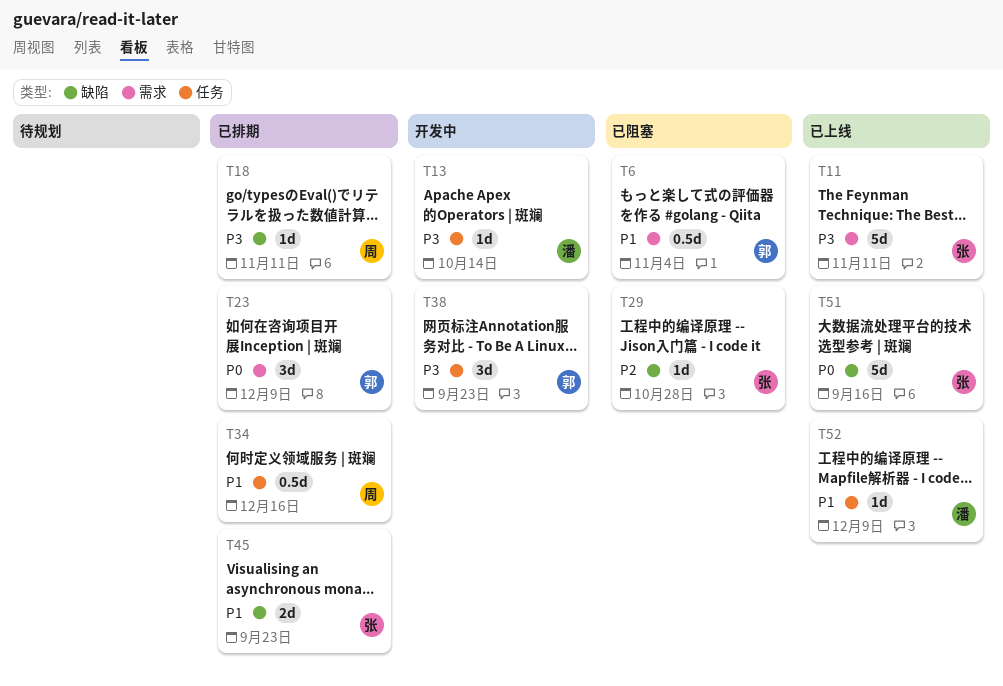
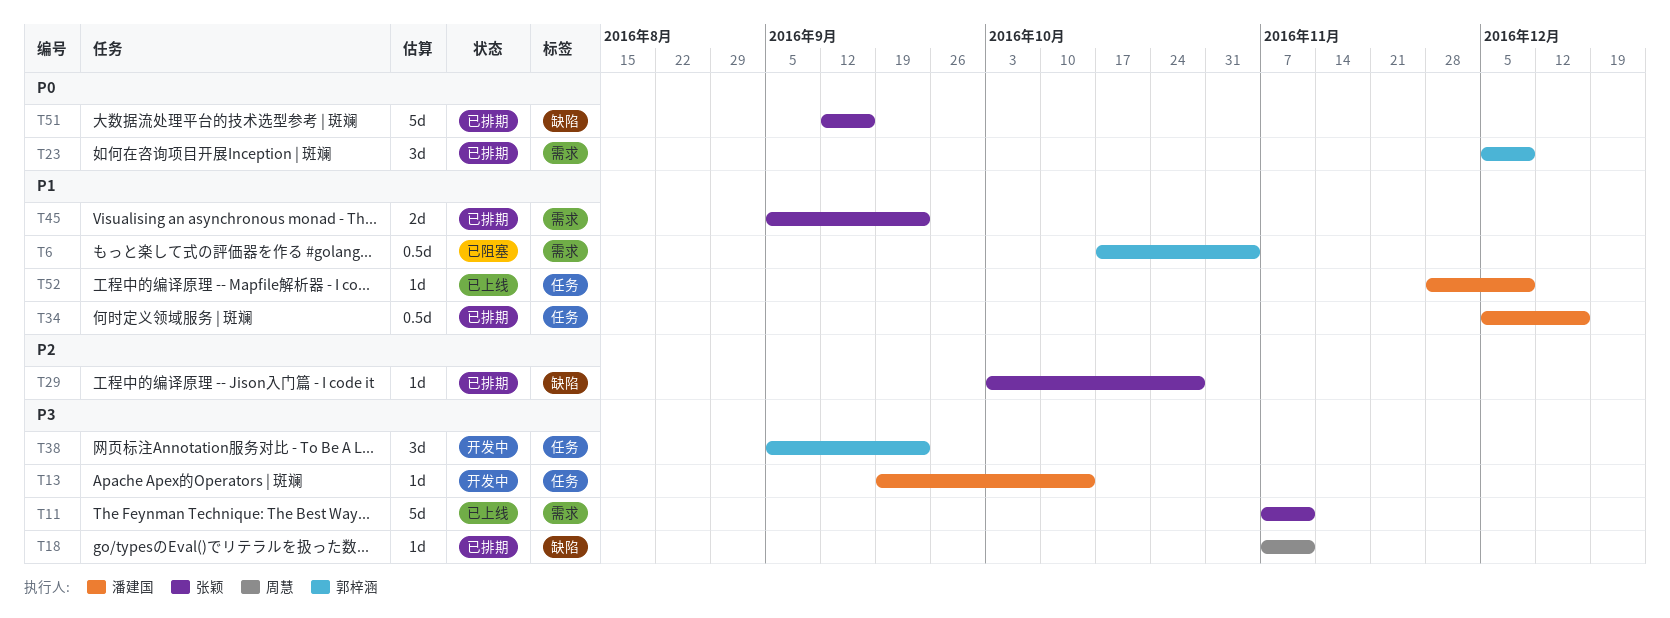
T29, status: 已阻塞 -> 已排期
T34, owner: 周慧 -> 潘建国
T45, label: 缺陷 -> 需求
T51, status: 已上线 -> 已排期

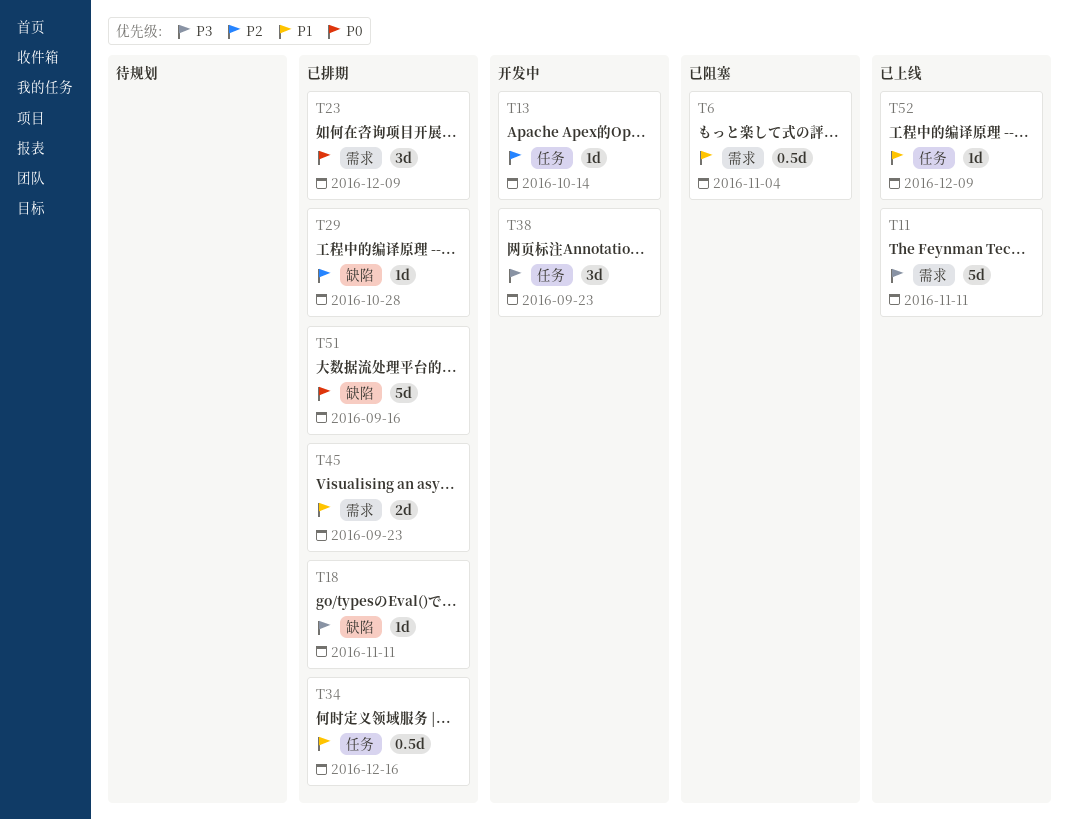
T13, priority: P3 -> P2

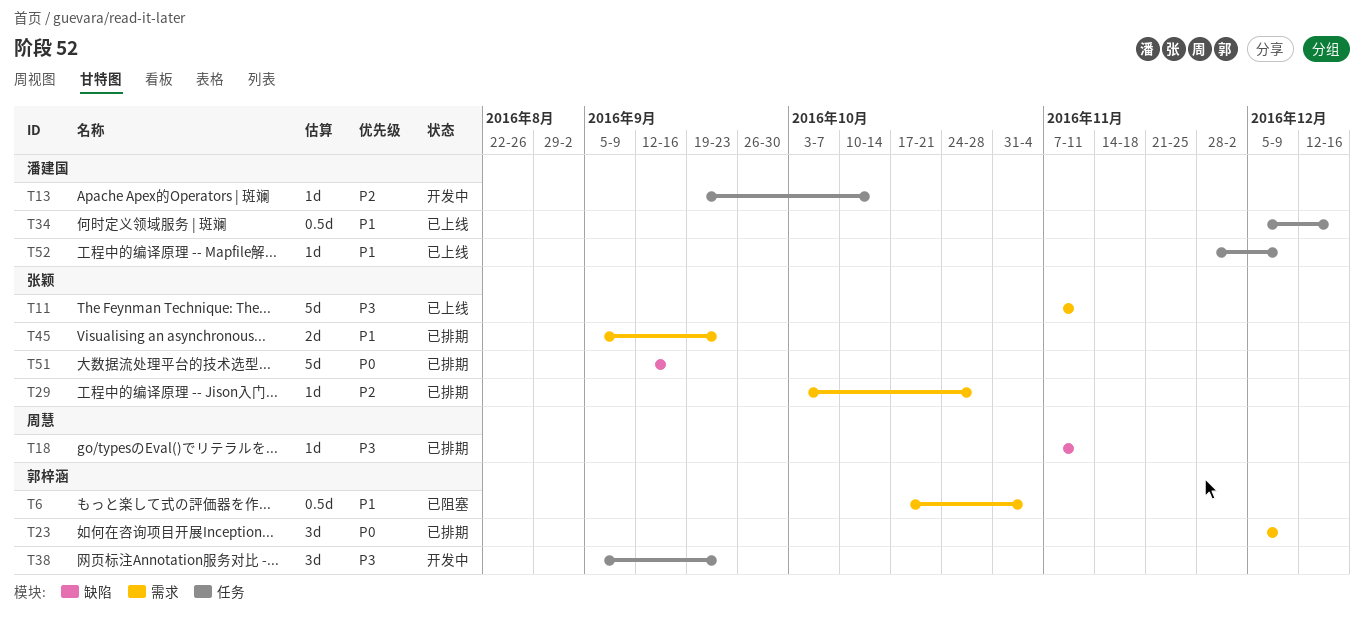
T29, label: 缺陷 -> 需求
T34, status: 已排期 -> 已上线

